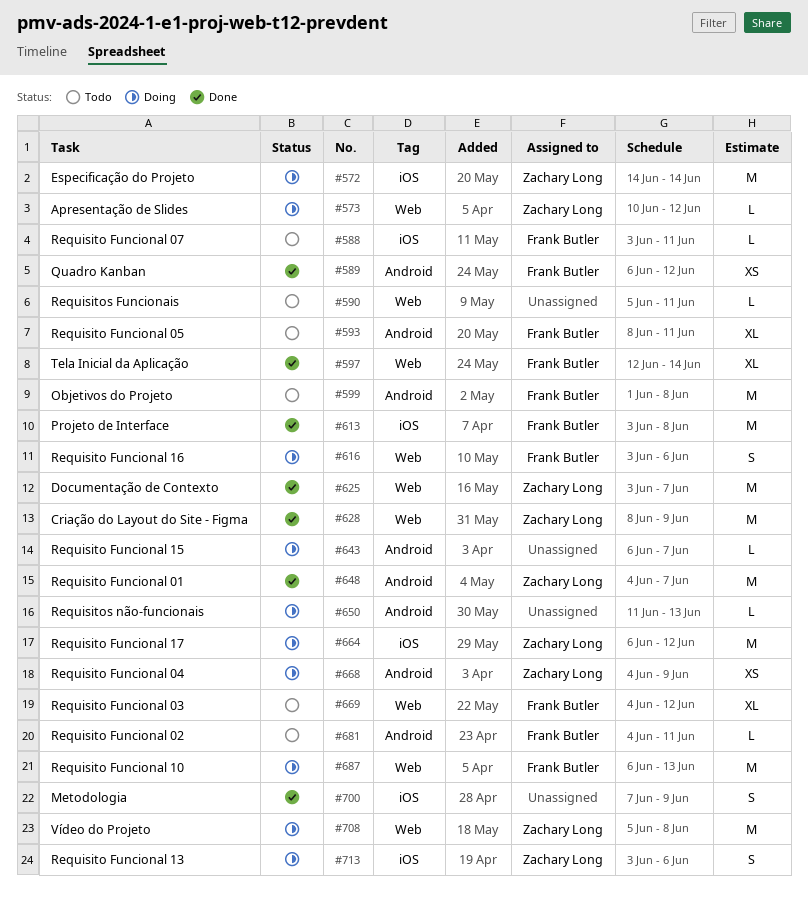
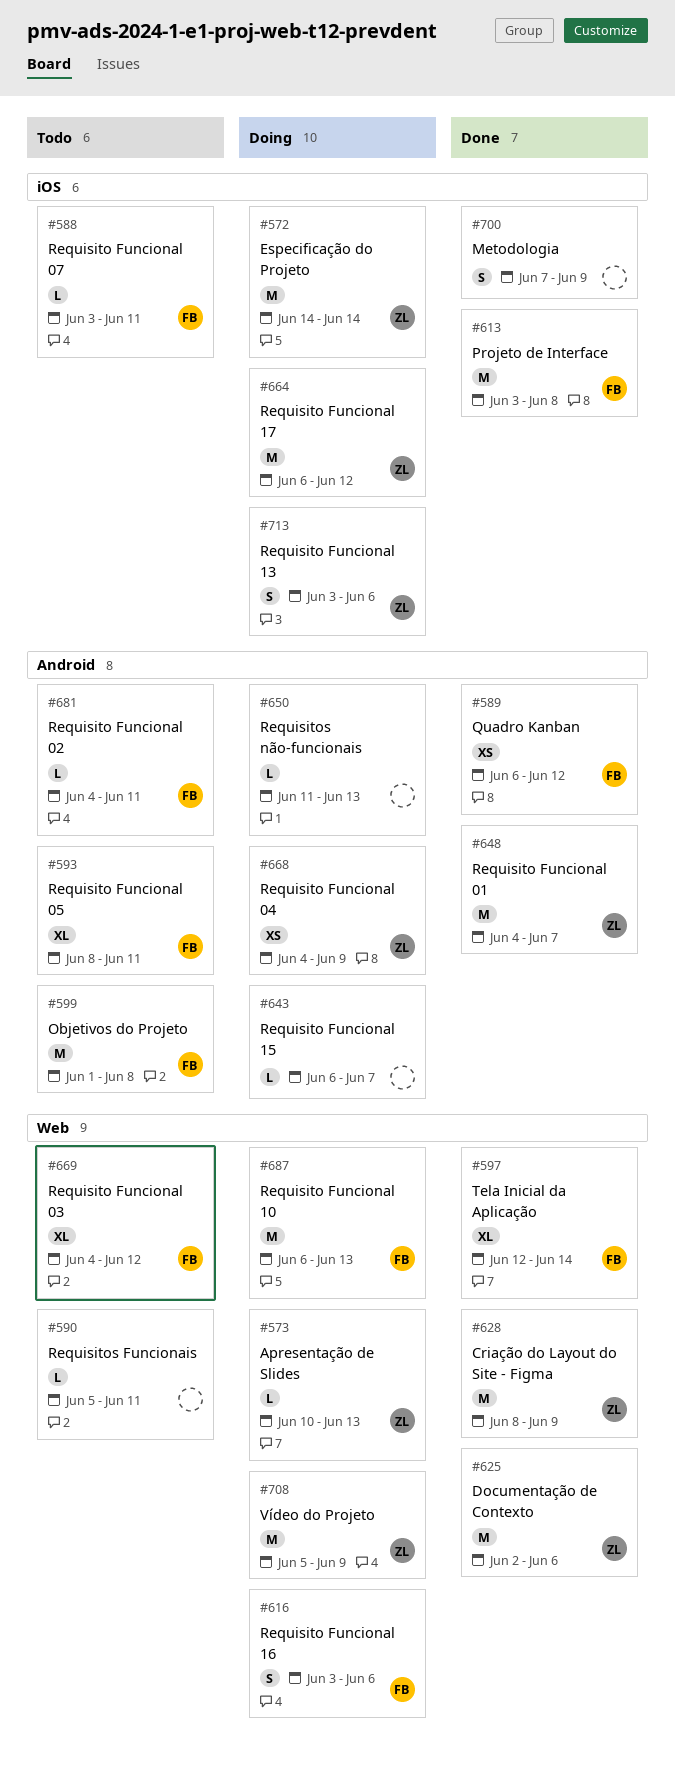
#573, due: Jun 12 -> Jun 13
#625, start: Jun 3 -> Jun 2
#625, due: Jun 7 -> Jun 6
#708, due: Jun 8 -> Jun 9

